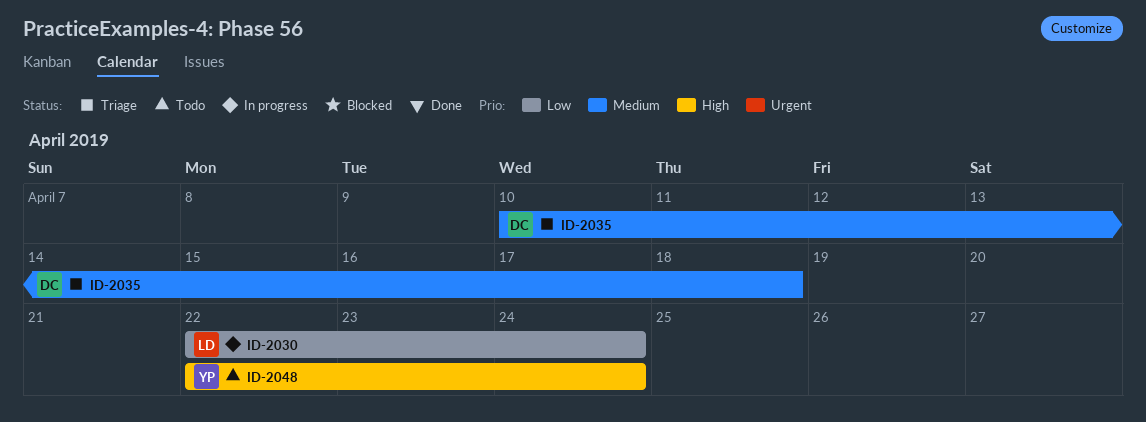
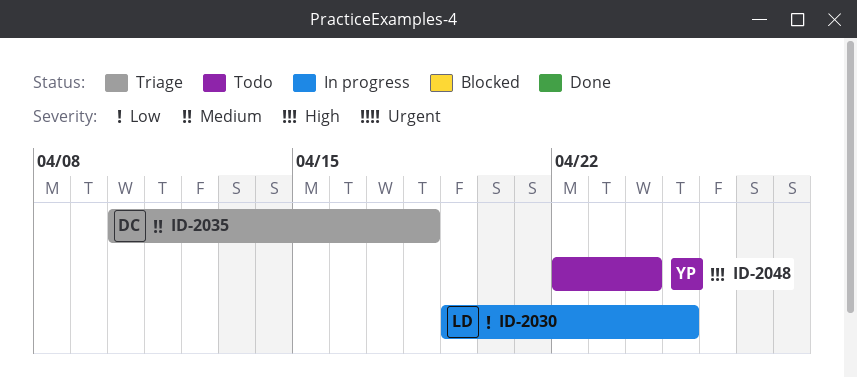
ID-2030, start: Apr 22 -> Apr 19
ID-2030, due: Apr 24 -> Apr 25

